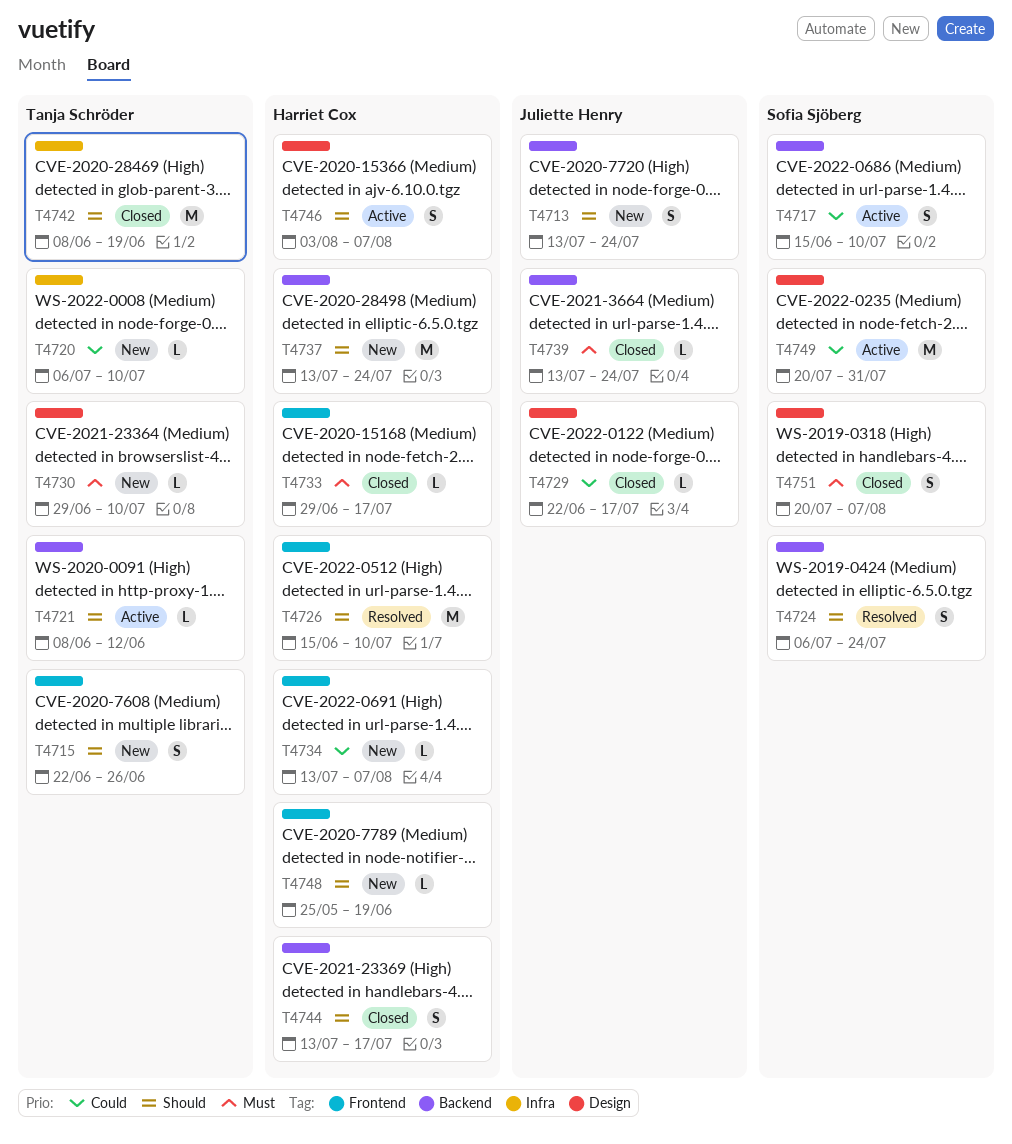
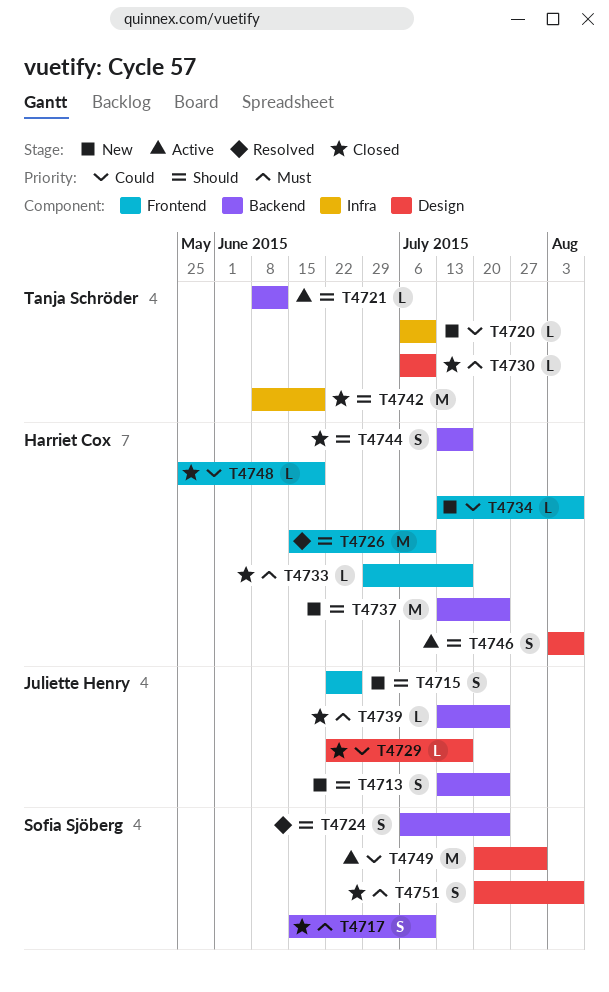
T4715, owner: Tanja Schröder -> Juliette Henry
T4717, status: Active -> Closed
T4717, priority: Could -> Must
T4730, status: New -> Closed
T4730, start: Jun 29 -> Jul 6
T4748, status: New -> Closed
T4748, priority: Should -> Could

